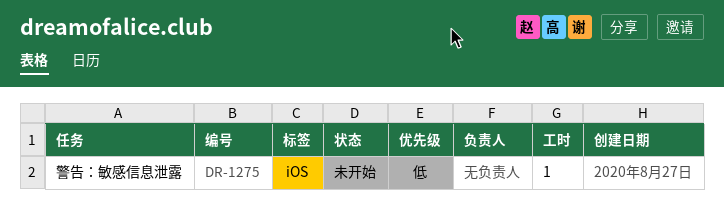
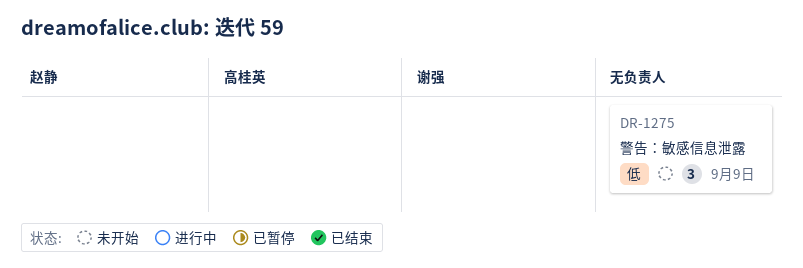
DR-1275, estimate: 1 -> 3

